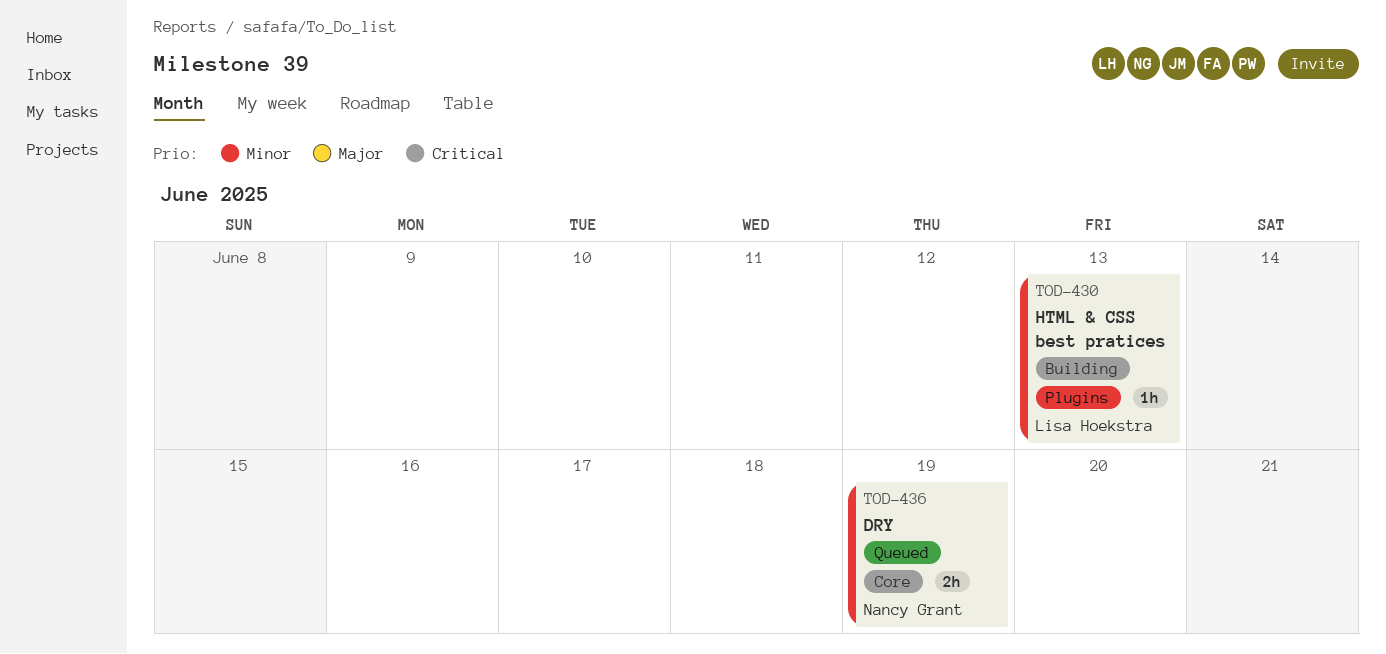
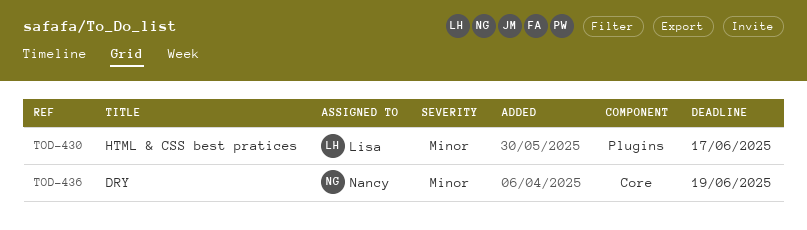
TOD-430, due: Jun 13 -> Jun 17

